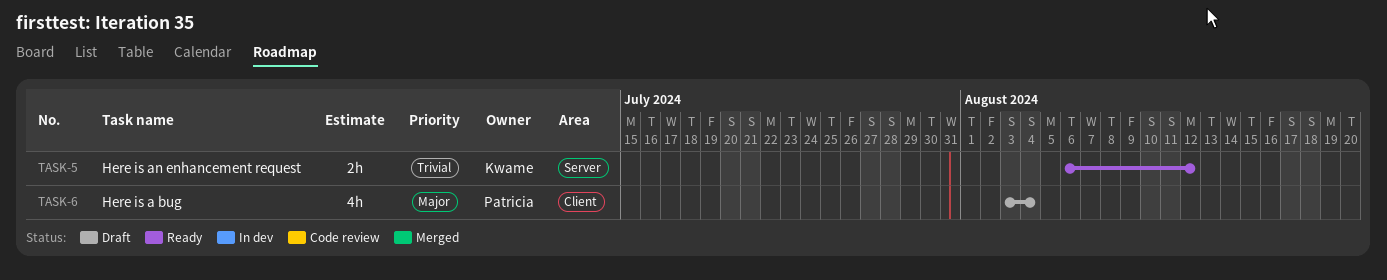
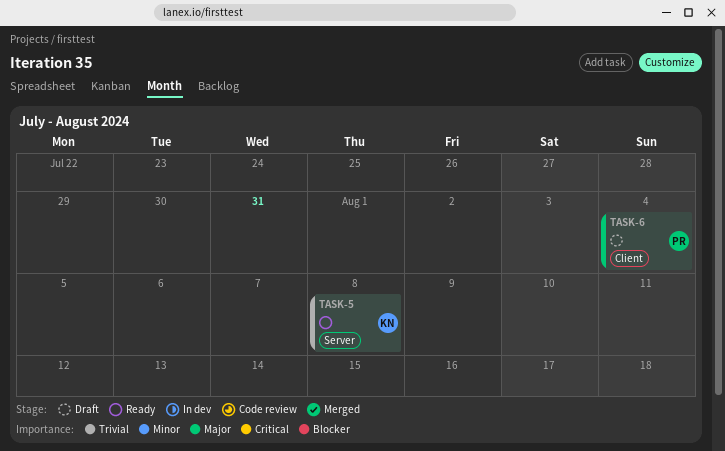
TASK-5, due: Aug 12 -> Aug 8

